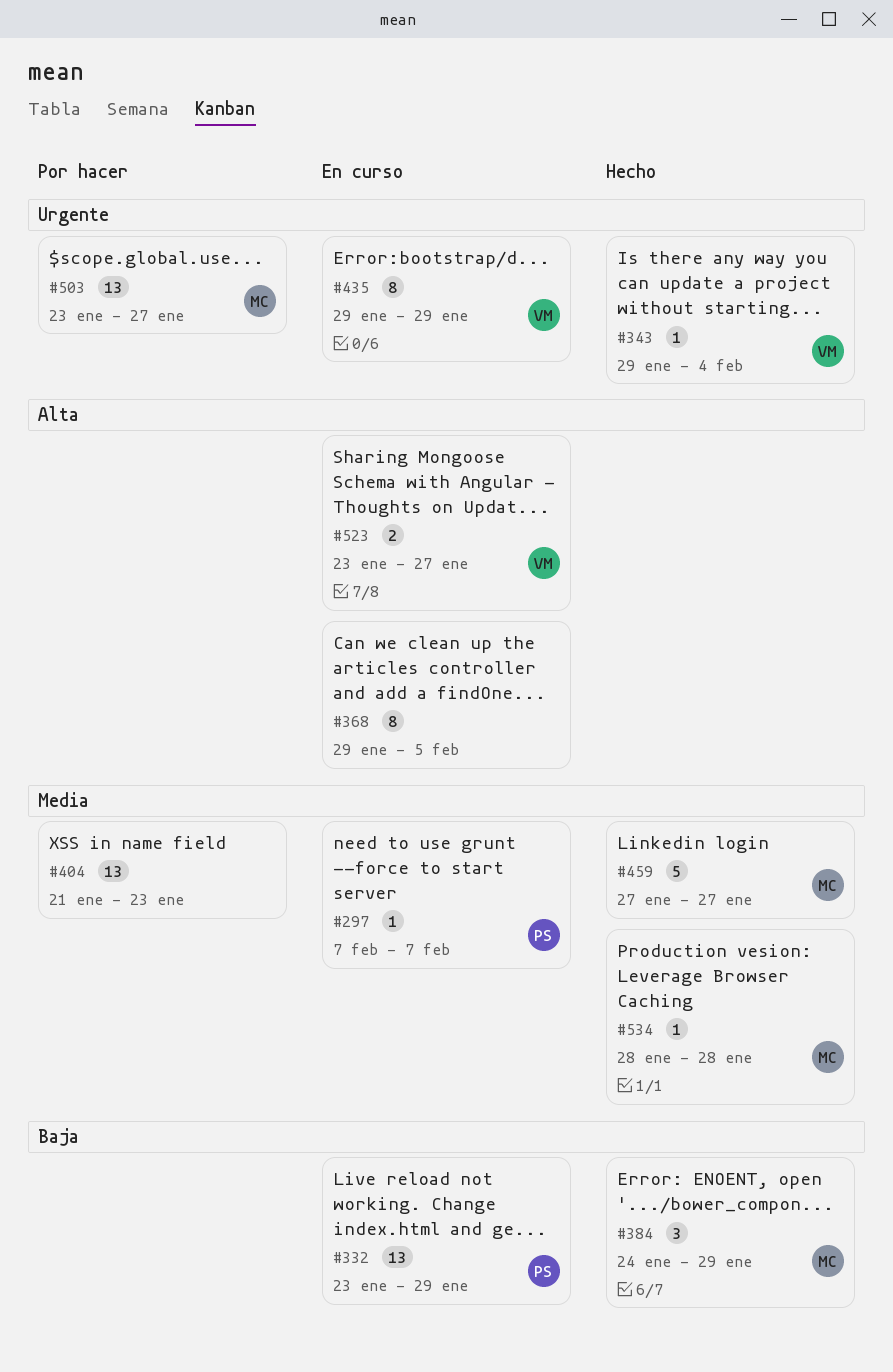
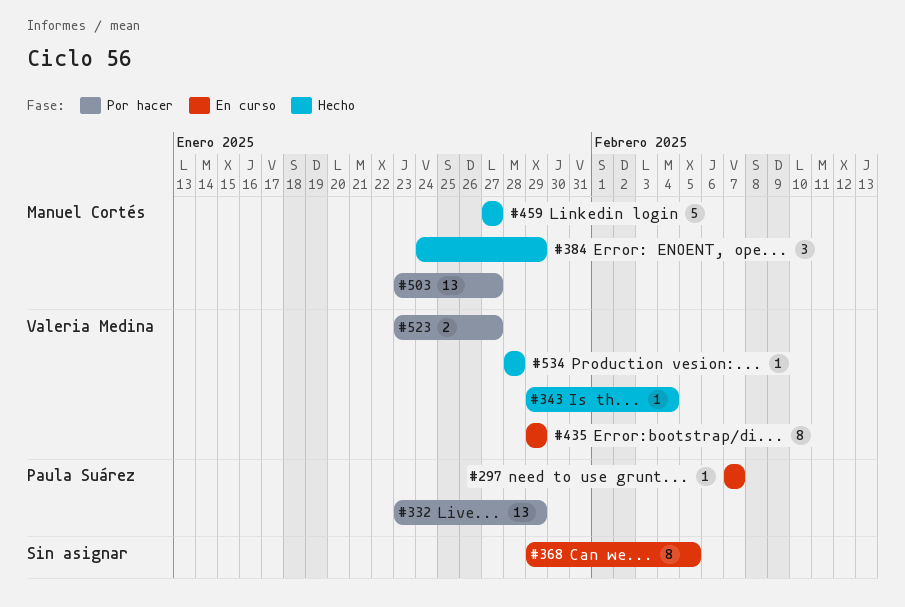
#332, status: En curso -> Por hacer
#404: present -> none
#523, status: En curso -> Por hacer
#534, owner: Manuel Cortés -> Valeria Medina

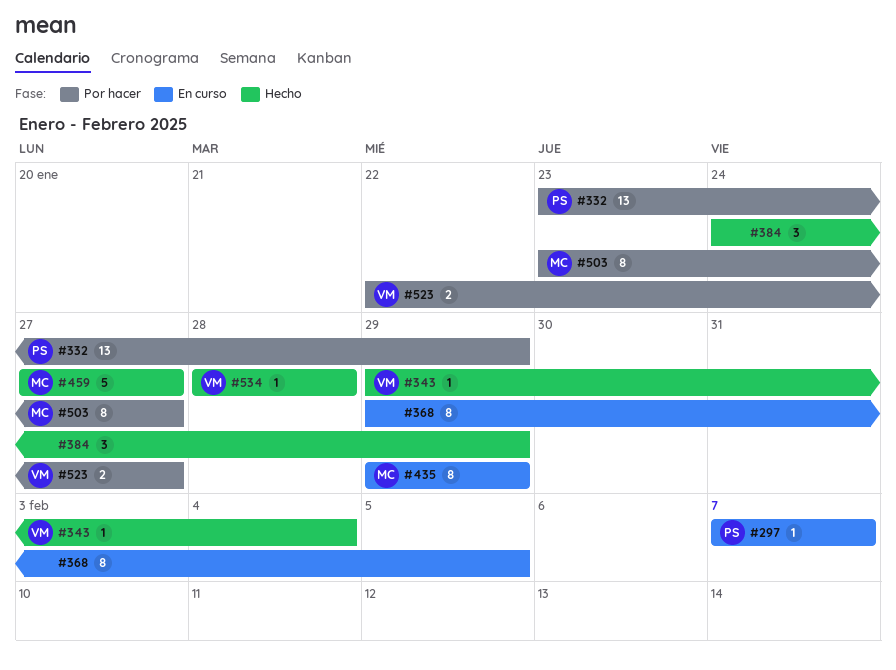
#384, owner: Manuel Cortés -> none
#435, owner: Valeria Medina -> Manuel Cortés
#503, estimate: 13 -> 8
#523, start: Jan 23 -> Jan 22

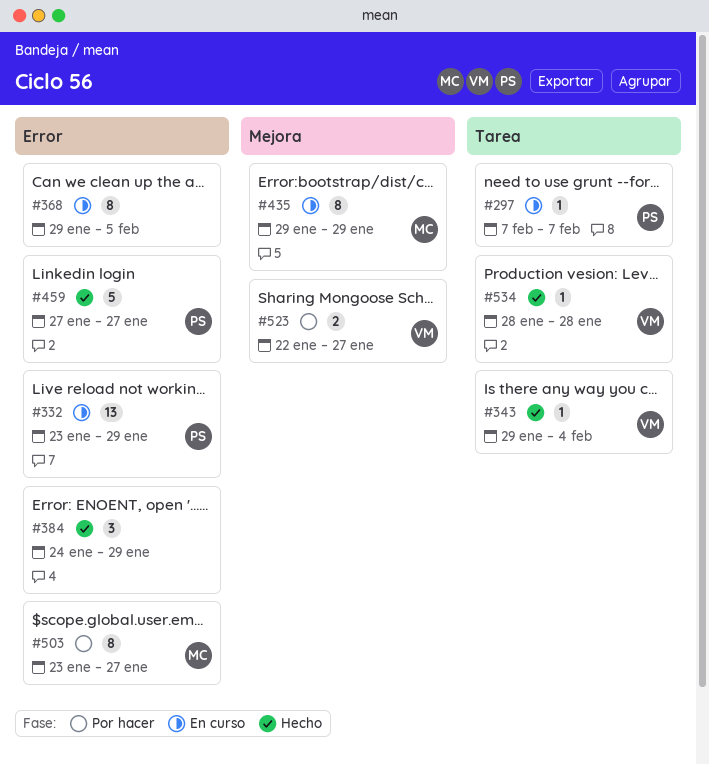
#332, status: Por hacer -> En curso
#459, owner: MC -> PS

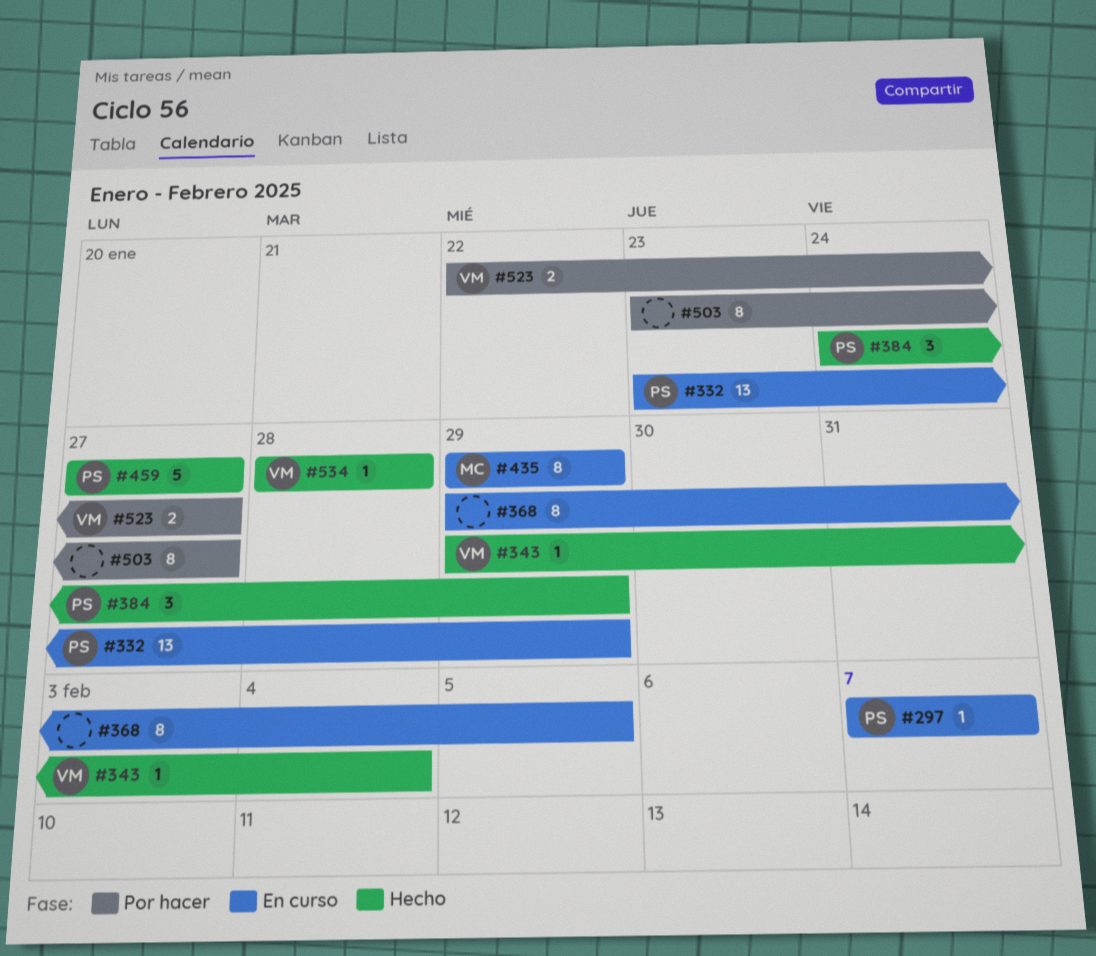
#384, owner: none -> PS
#503, owner: MC -> none

